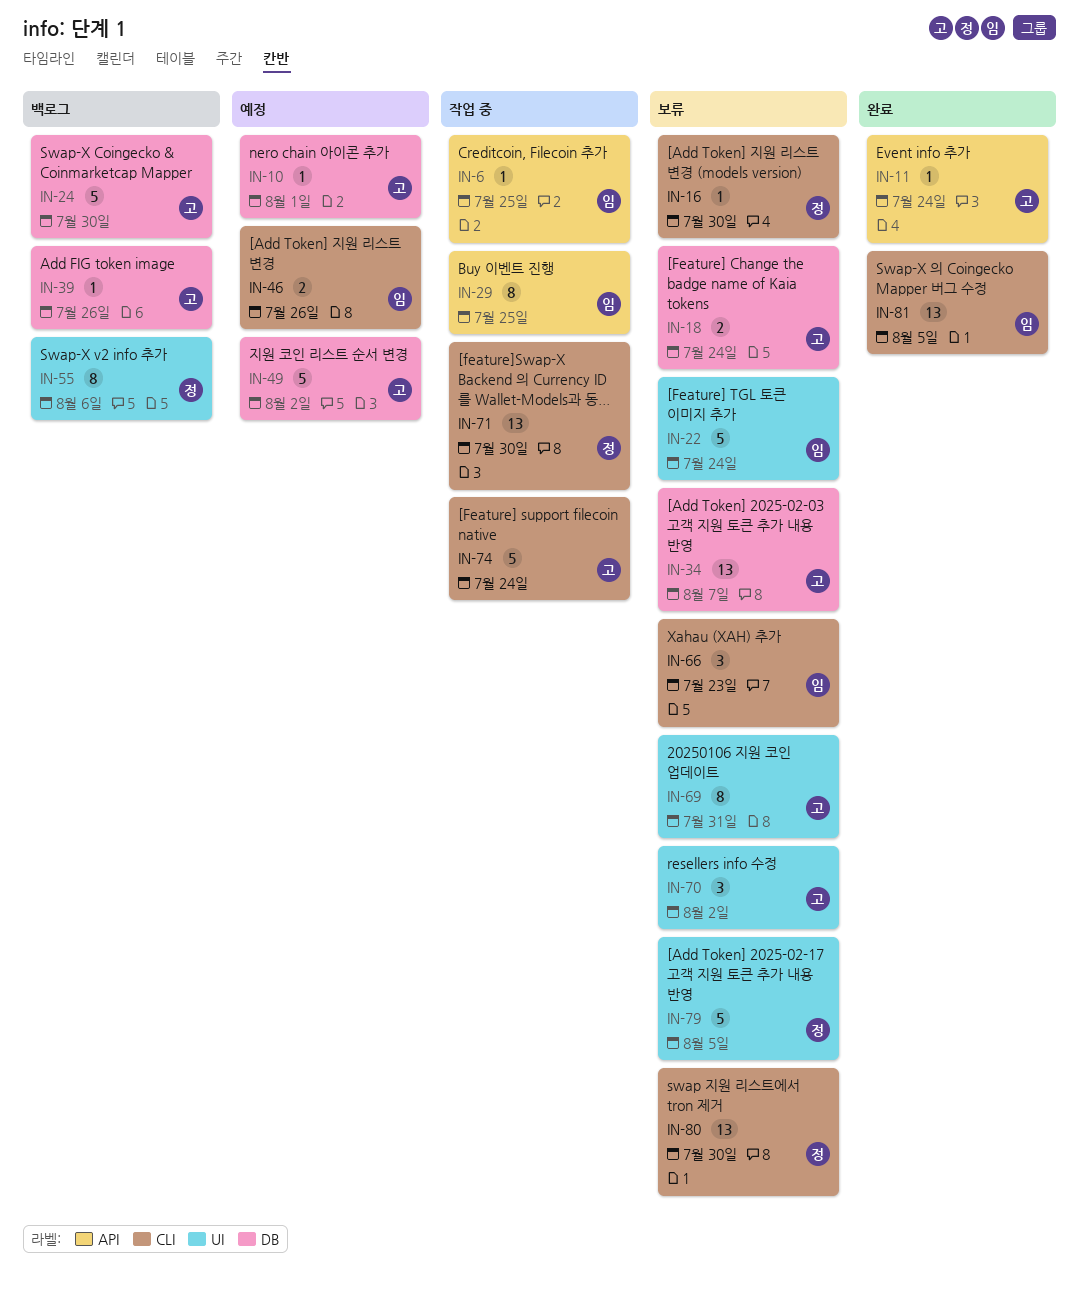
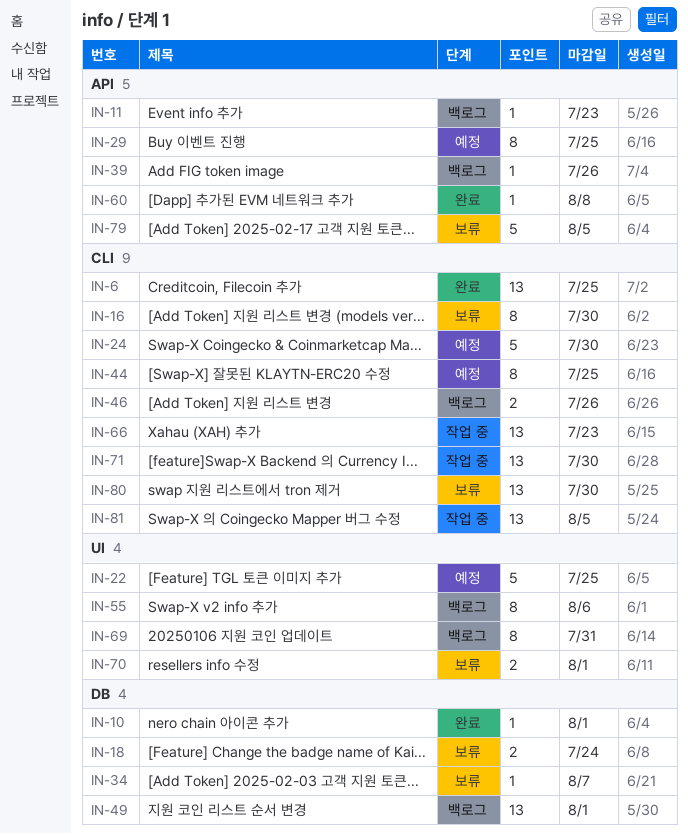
IN-6, status: 작업 중 -> 완료
IN-6, label: API -> CLI
IN-6, estimate: 1 -> 13
IN-10, status: 예정 -> 완료
IN-11, status: 완료 -> 백로그
IN-11, due: Jul 24 -> Jul 23
IN-16, estimate: 1 -> 8
IN-22, status: 보류 -> 예정
IN-22, due: Jul 24 -> Jul 25
IN-24, status: 백로그 -> 예정
IN-24, label: DB -> CLI
IN-29, status: 작업 중 -> 예정
IN-34, estimate: 13 -> 1
IN-39, label: DB -> API
IN-44: none -> present
IN-46, status: 예정 -> 백로그
IN-49, status: 예정 -> 백로그
IN-49, estimate: 5 -> 13
IN-49, due: Aug 2 -> Aug 1
IN-60: none -> present
IN-66, status: 보류 -> 작업 중
IN-66, estimate: 3 -> 13
IN-69, status: 보류 -> 백로그
IN-70, estimate: 3 -> 2
IN-70, due: Aug 2 -> Aug 1
IN-74: present -> none
IN-79, label: UI -> API
IN-81, status: 완료 -> 작업 중

